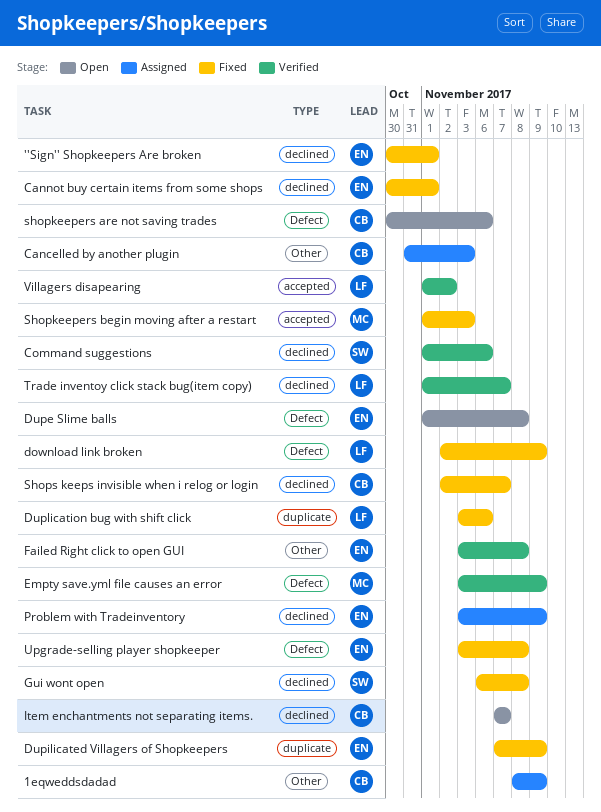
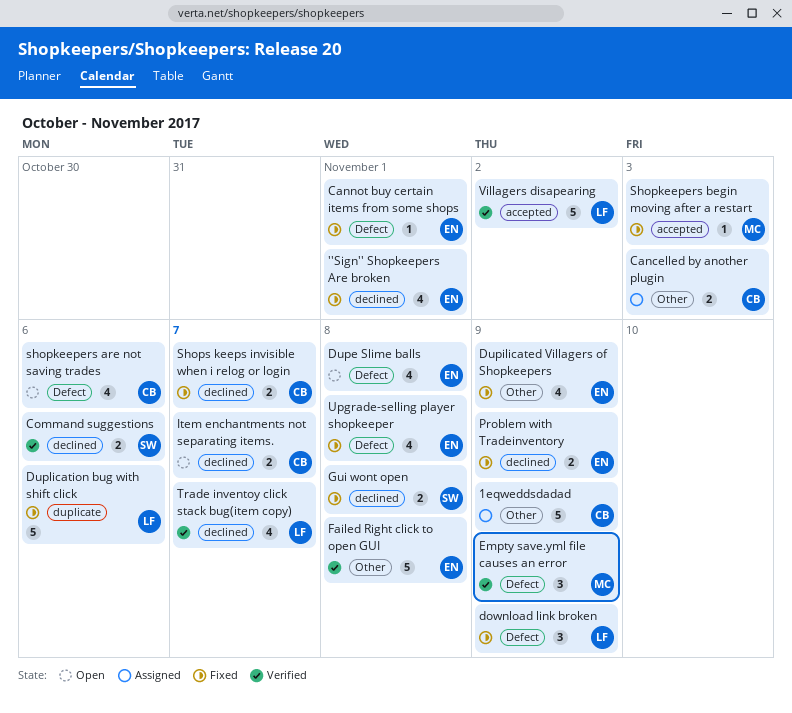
Cannot buy certain items from some shops, label: declined -> Defect
Dupilicated Villagers of Shopkeepers, label: duplicate -> Other
Problem with Tradeinventory, status: Assigned -> Fixed

